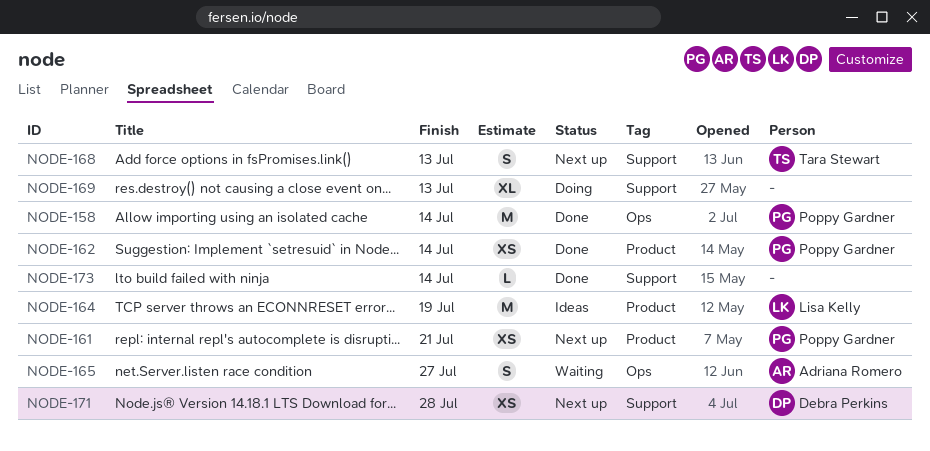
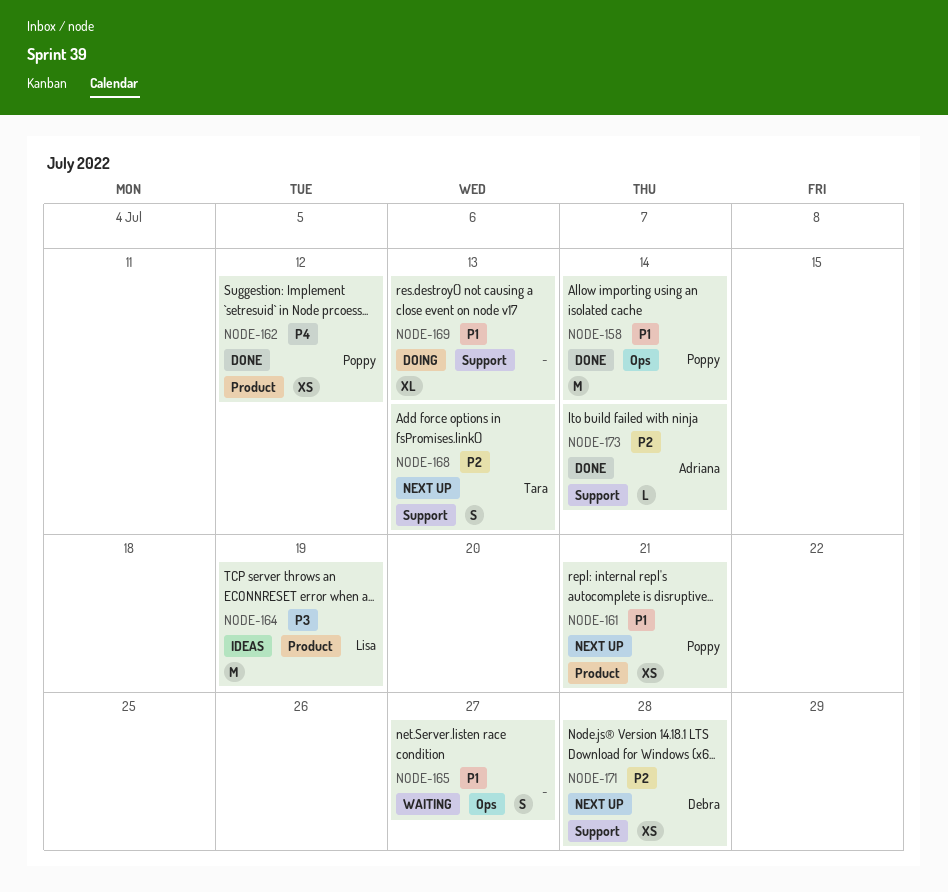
NODE-162, due: Jul 14 -> Jul 12
NODE-165, owner: Adriana Romero -> none
NODE-173, owner: none -> Adriana Romero

